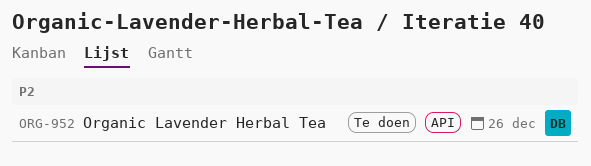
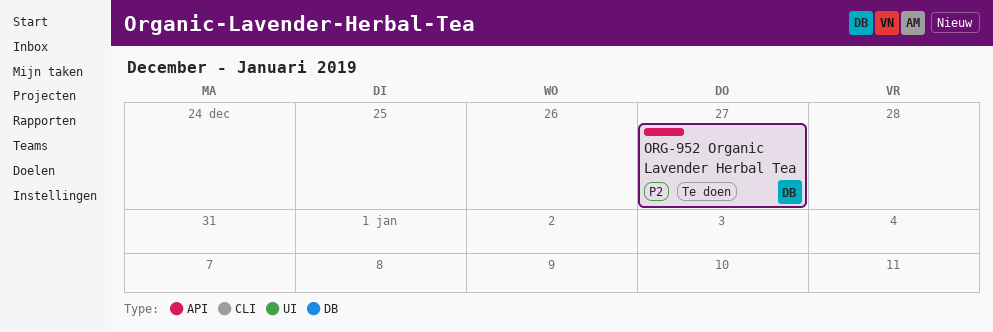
ORG-952, due: Dec 26 -> Dec 27

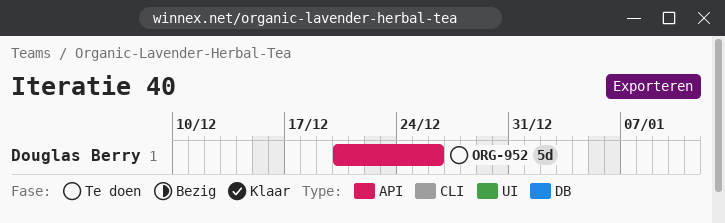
ORG-952, due: Dec 27 -> Dec 26

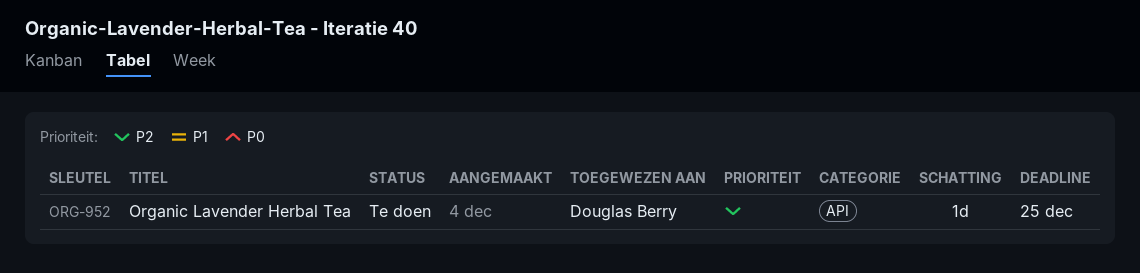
ORG-952, estimate: 5d -> 1d
ORG-952, due: Dec 26 -> Dec 25

